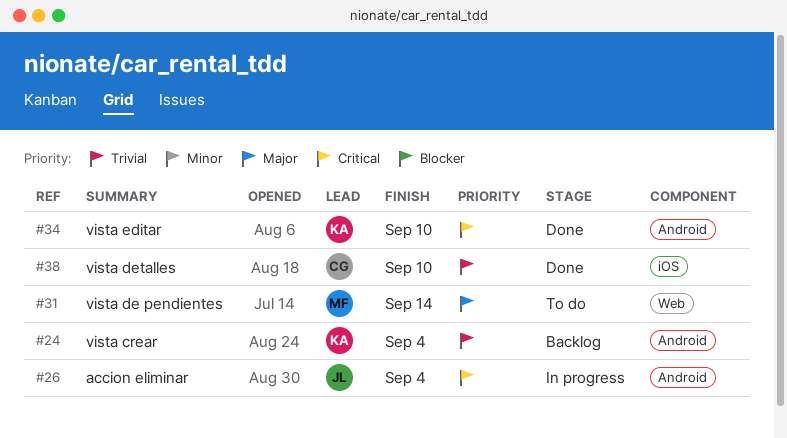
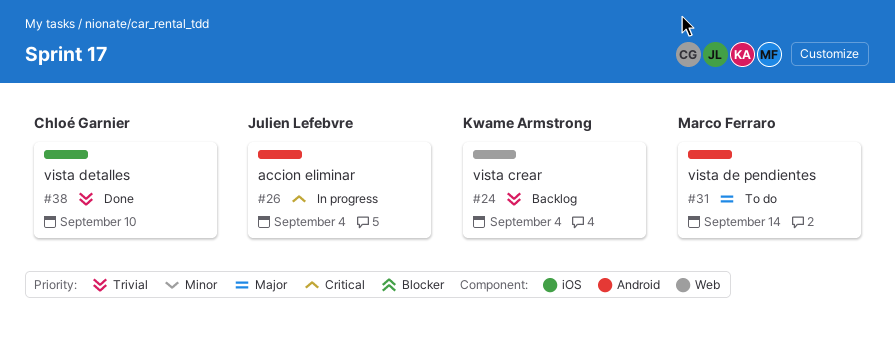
#24, label: Android -> Web
#31, label: Web -> Android
#34: present -> none

